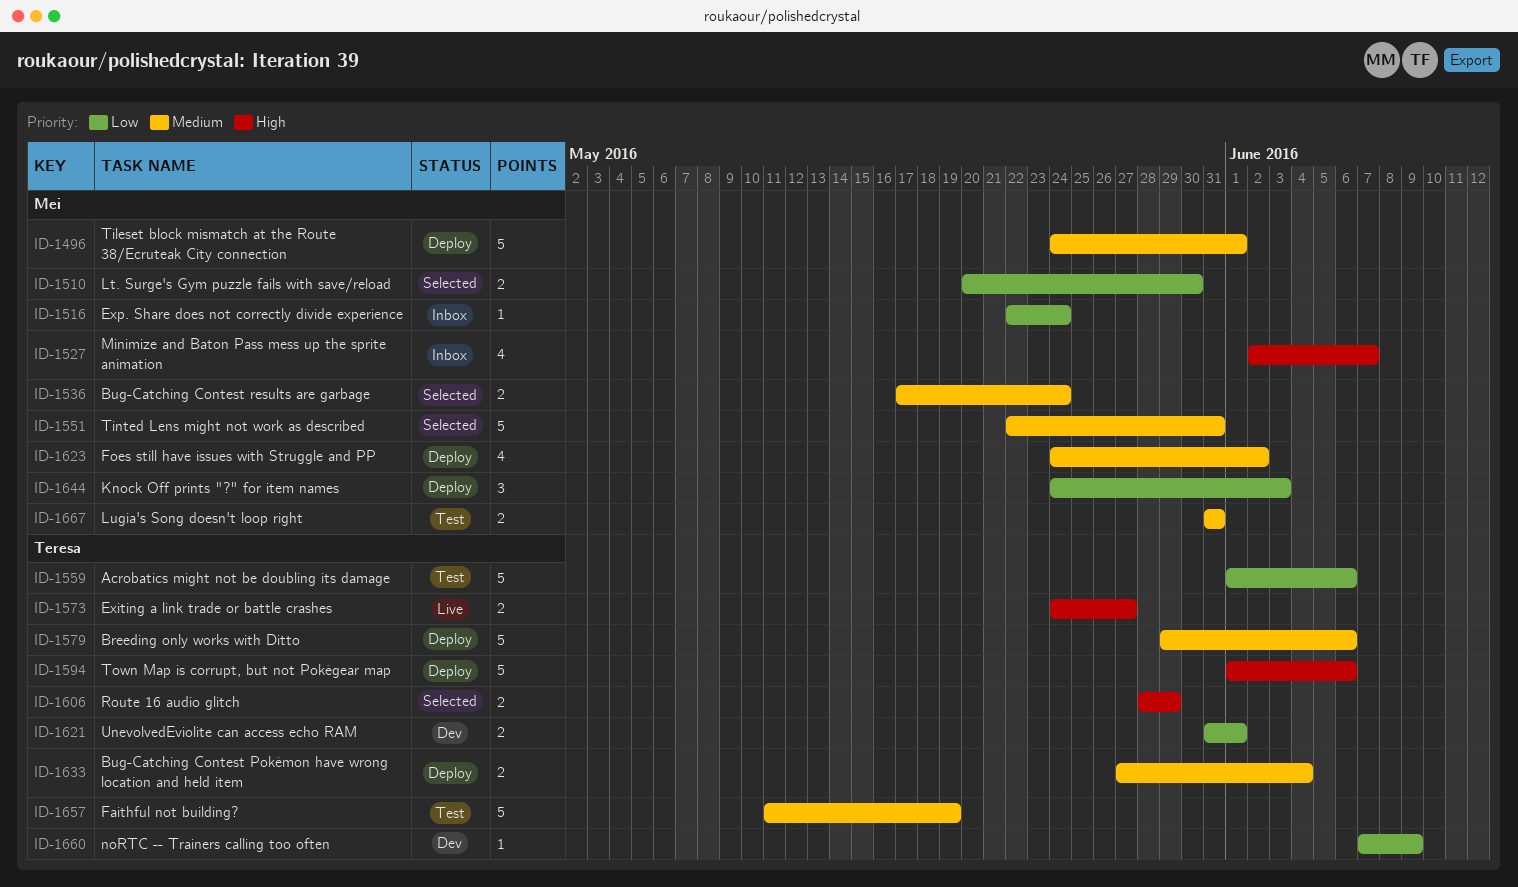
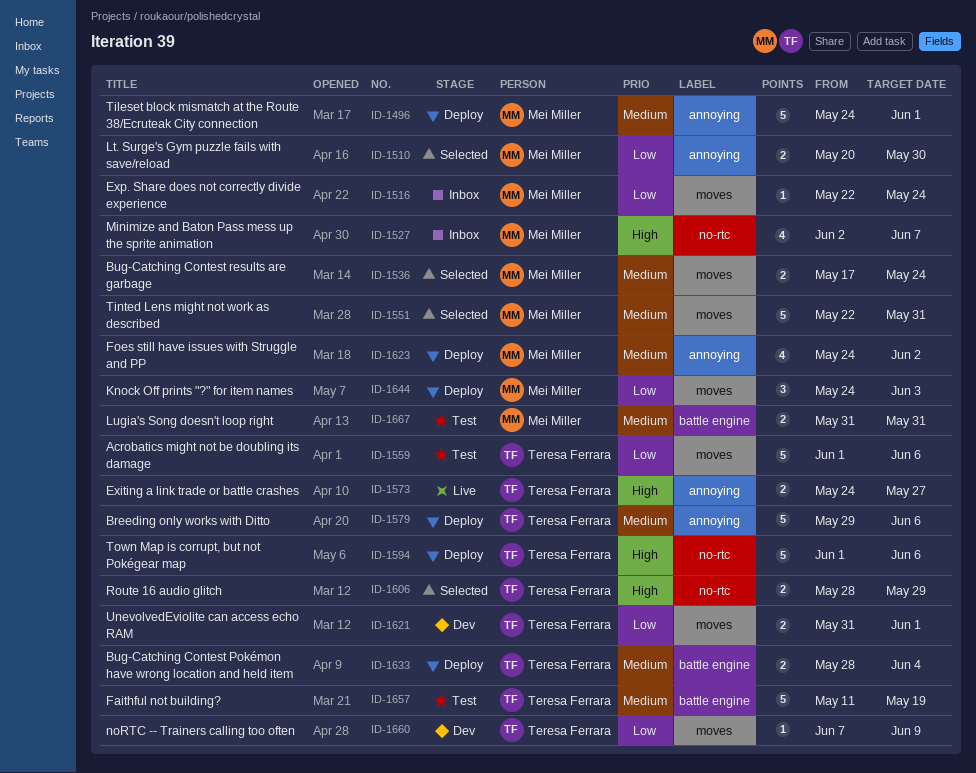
ID-1633, start: May 27 -> May 28

